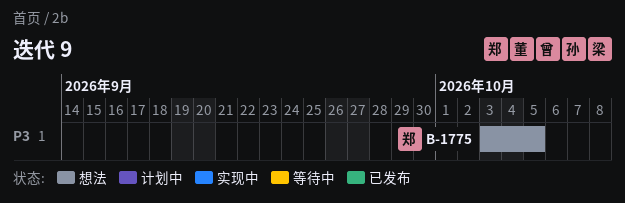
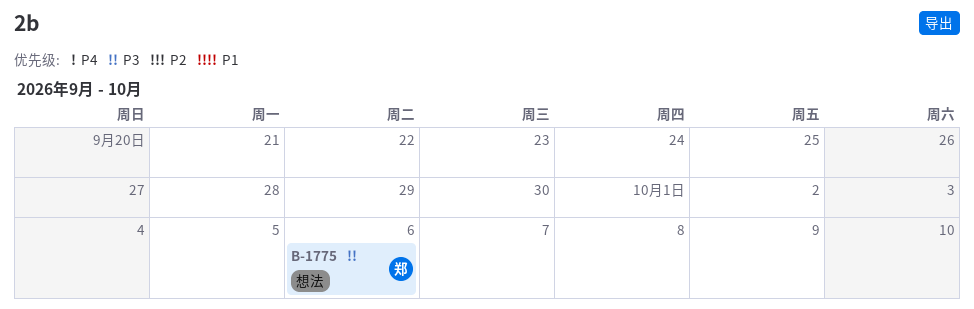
B-1775, due: Oct 5 -> Oct 6

